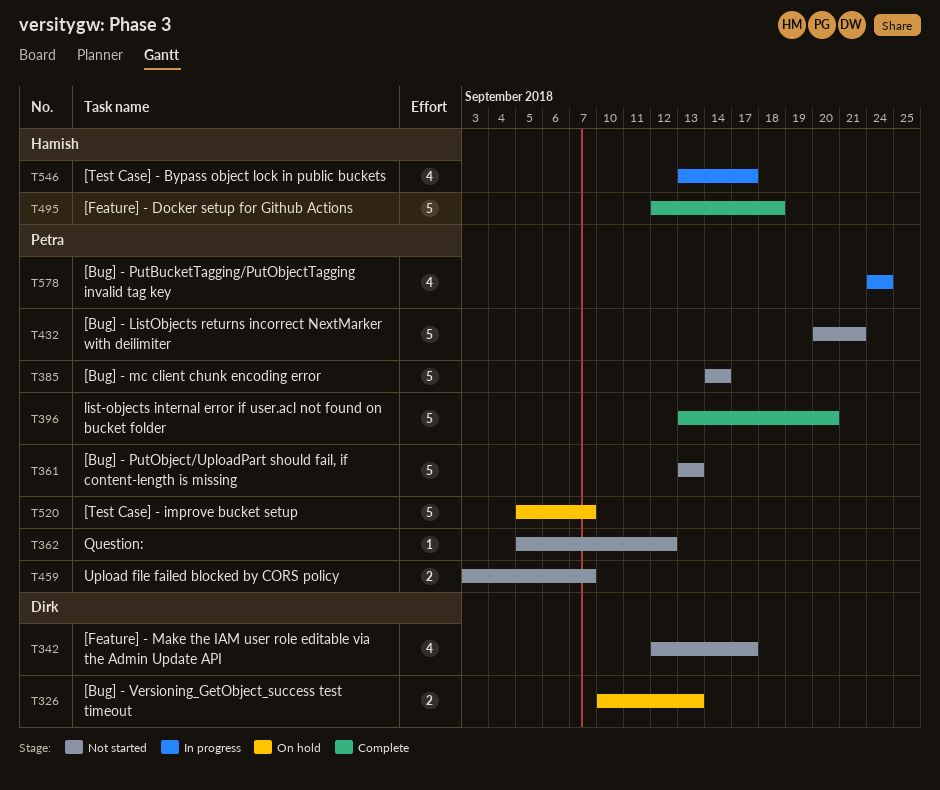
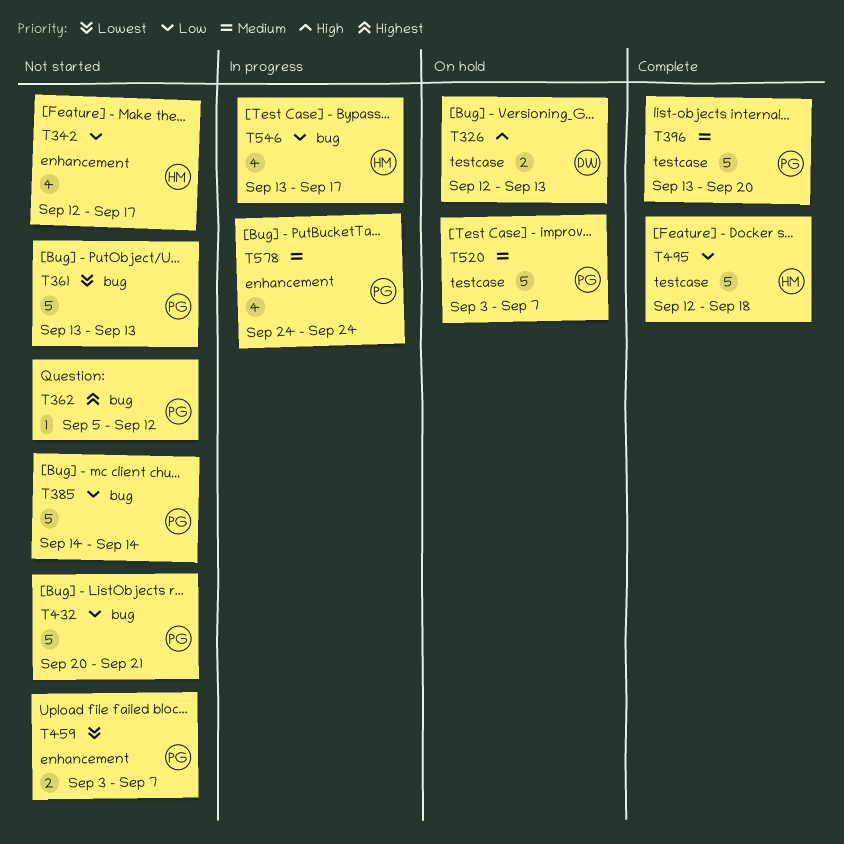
T326, start: Sep 10 -> Sep 12
T342, owner: Dirk -> Hamish
T520, start: Sep 5 -> Sep 3

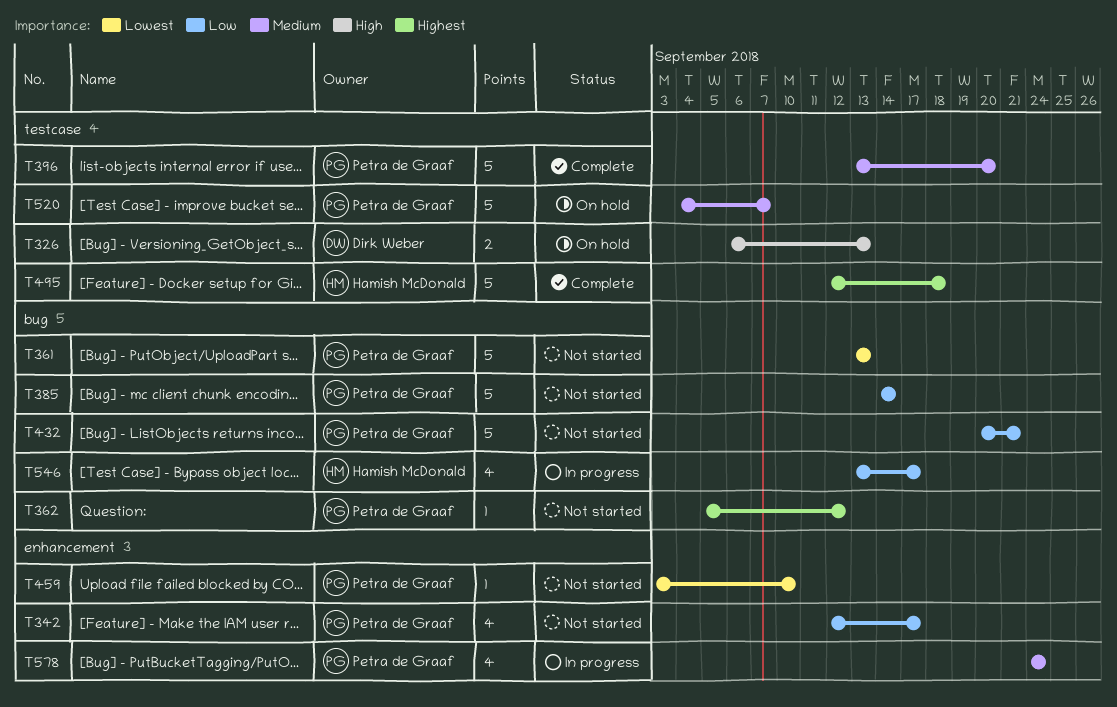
T326, start: Sep 12 -> Sep 6
T342, owner: Hamish McDonald -> Petra de Graaf
T459, estimate: 2 -> 1
T459, due: Sep 7 -> Sep 10
T495, priority: Low -> Highest
T520, start: Sep 3 -> Sep 4

